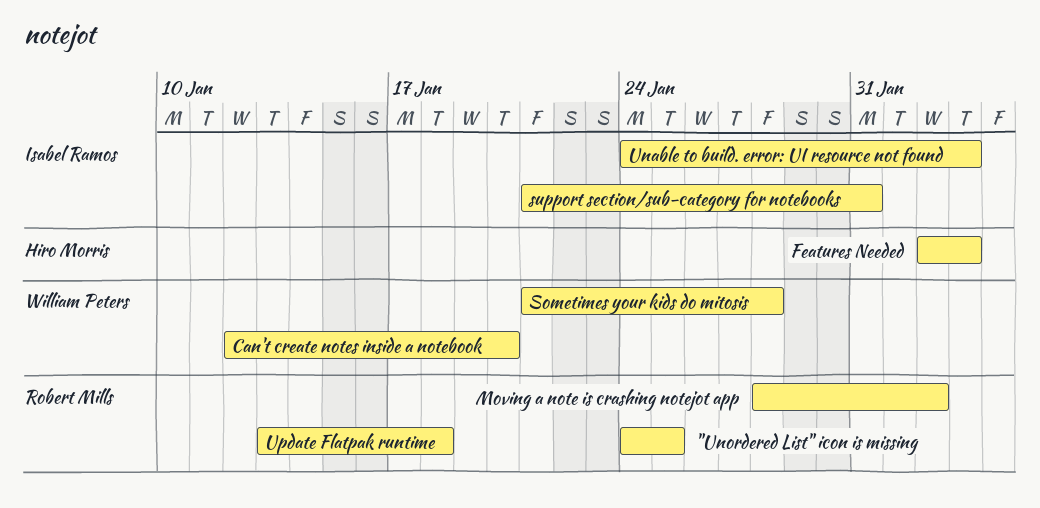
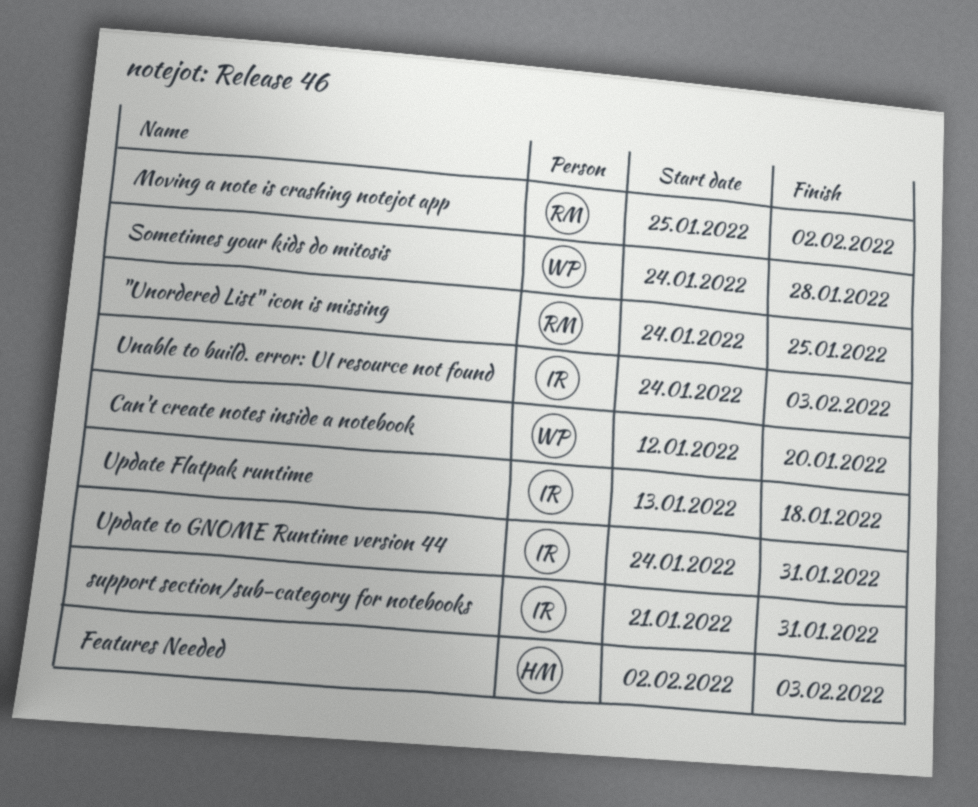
Moving a note is crashing notejot app, start: Jan 28 -> Jan 25
Sometimes your kids do mitosis, start: Jan 21 -> Jan 24
Update Flatpak runtime, owner: Robert Mills -> Isabel Ramos
Update to GNOME Runtime version 44: none -> present

